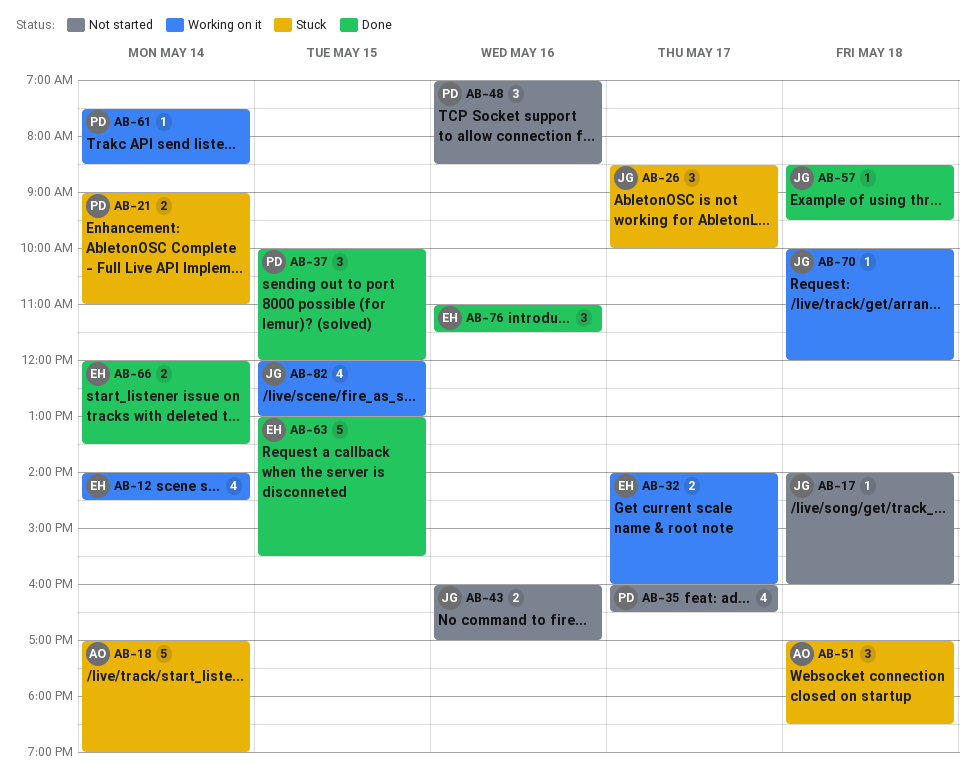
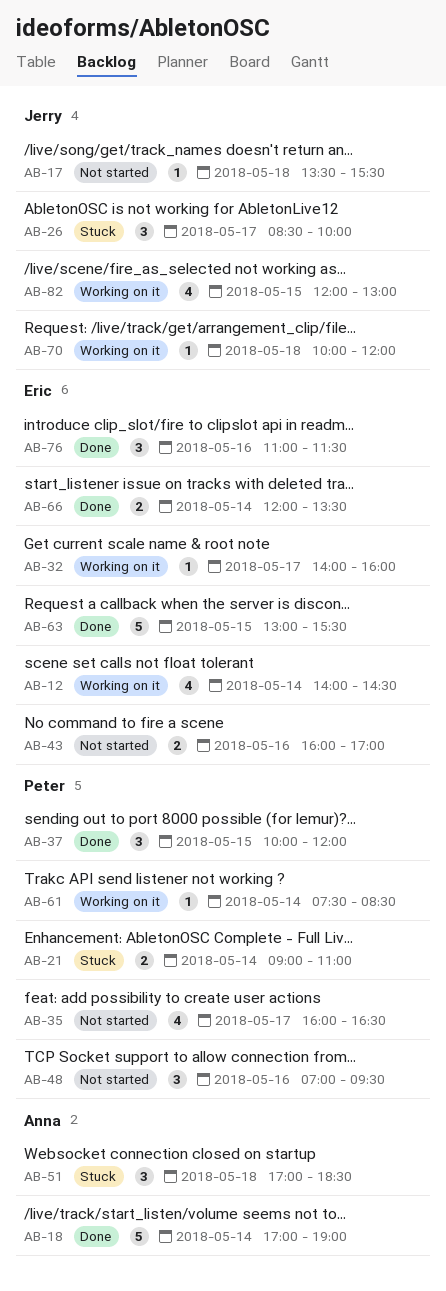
AB-17, begins: 14:00 -> 13:30
AB-17, ends: 16:00 -> 15:30
AB-18, status: Stuck -> Done
AB-32, estimate: 2 -> 1
AB-43, owner: Jerry -> Eric
AB-48, ends: 08:30 -> 09:30
AB-57: present -> none

